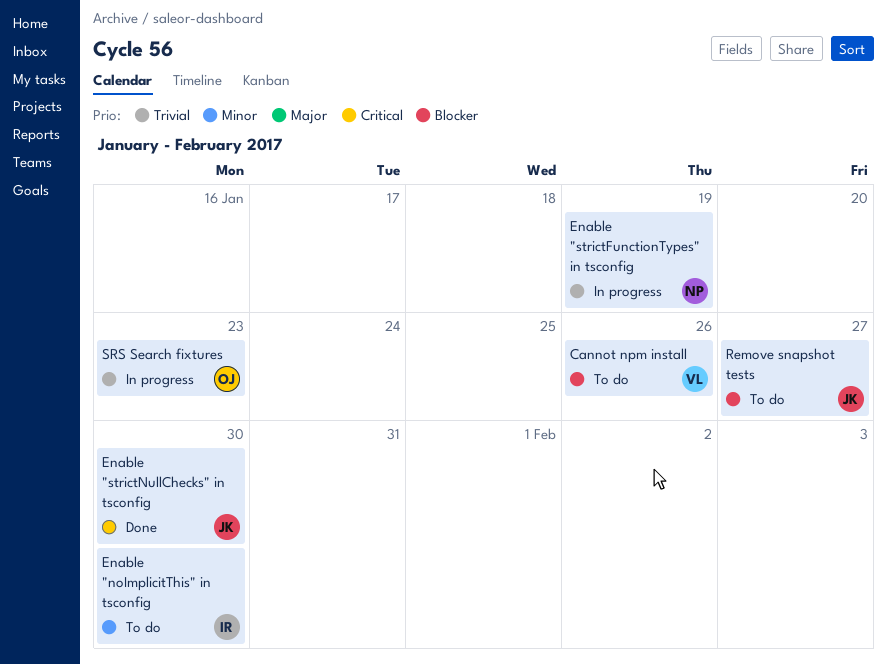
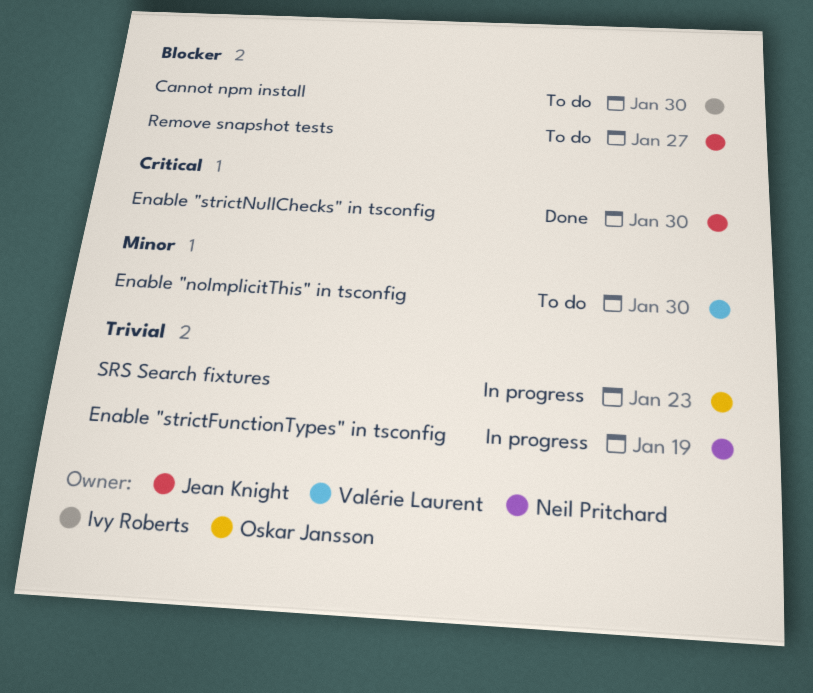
Cannot npm install, owner: Valérie Laurent -> Ivy Roberts
Cannot npm install, due: Jan 26 -> Jan 30
Enable "noImplicitThis" in tsconfig, owner: Ivy Roberts -> Valérie Laurent

